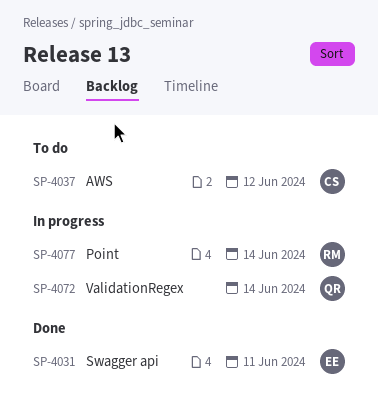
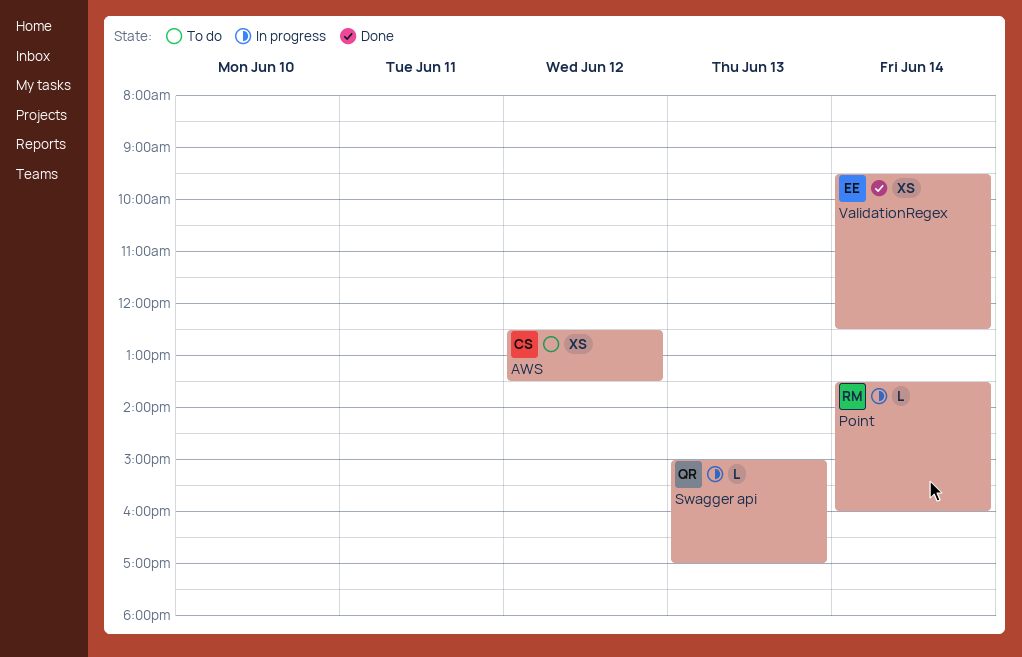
Swagger api, status: Done -> In progress
Swagger api, owner: EE -> QR
Swagger api, day: Jun 11 -> Jun 13
ValidationRegex, status: In progress -> Done
ValidationRegex, owner: QR -> EE

